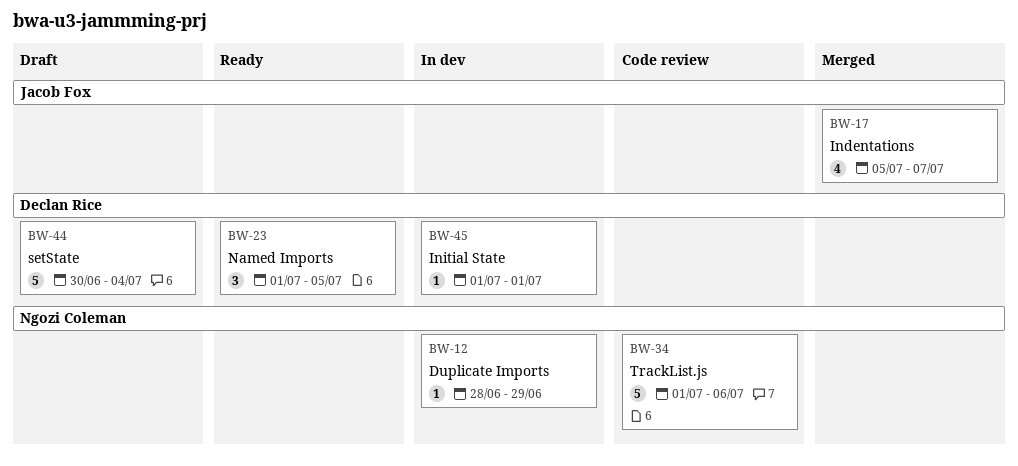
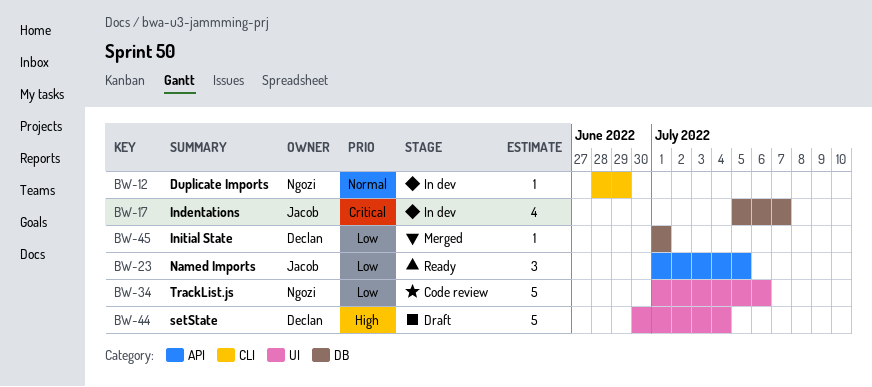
BW-17, status: Merged -> In dev
BW-23, owner: Declan Rice -> Jacob Fox
BW-45, status: In dev -> Merged

